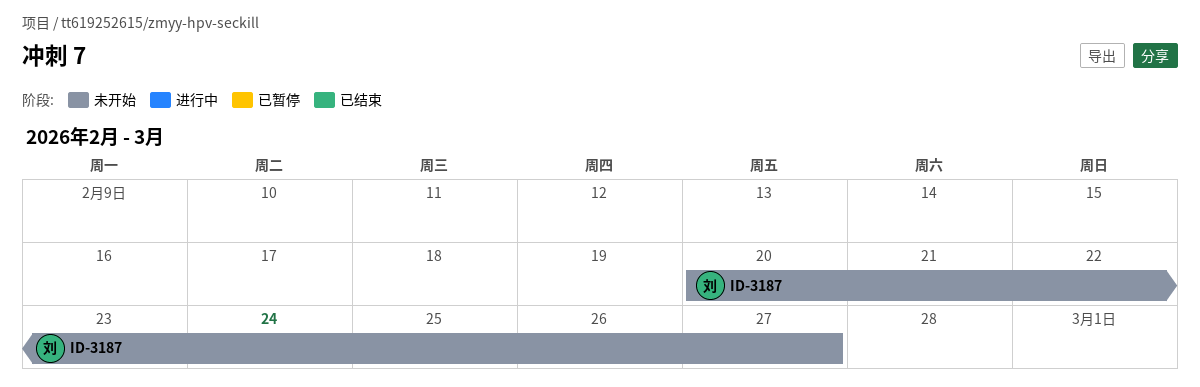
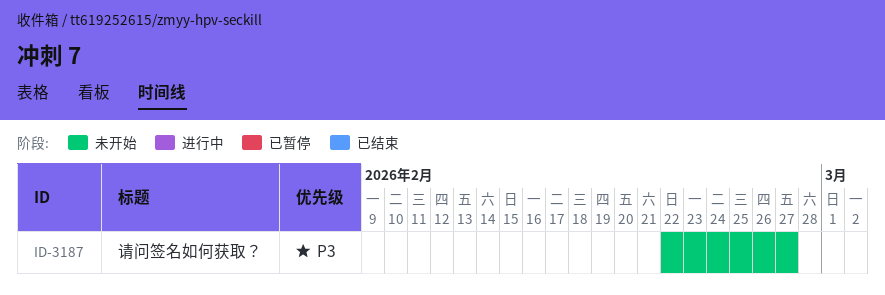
ID-3187, start: Feb 20 -> Feb 22

